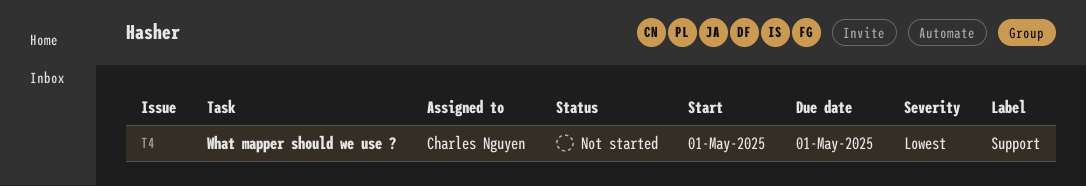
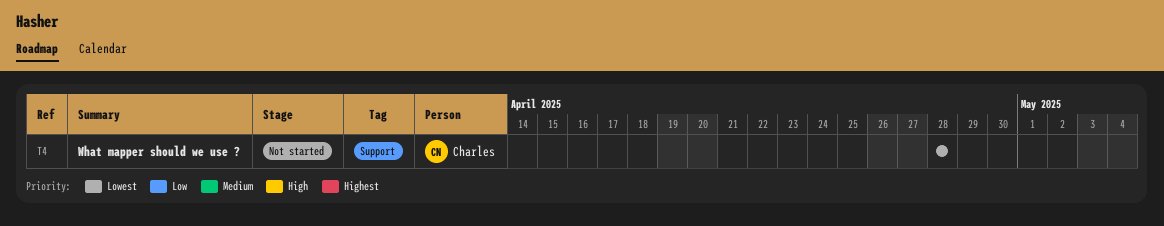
T4, start: May 1 -> Apr 28
T4, due: May 1 -> Apr 28

